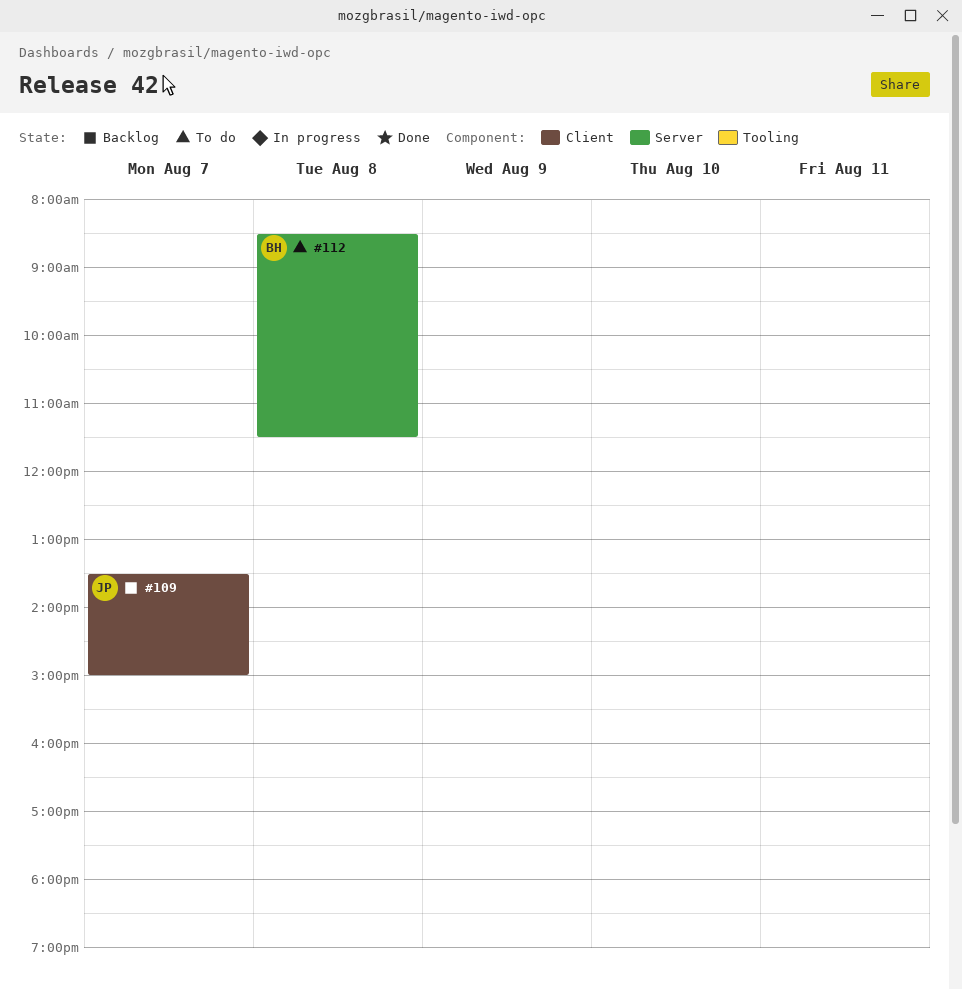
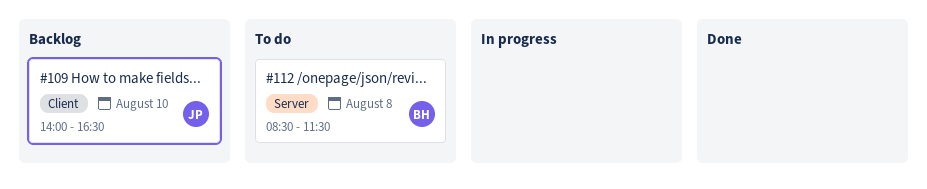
#109, day: Aug 7 -> Aug 10
#109, begins: 13:30 -> 14:00
#109, ends: 15:00 -> 16:30

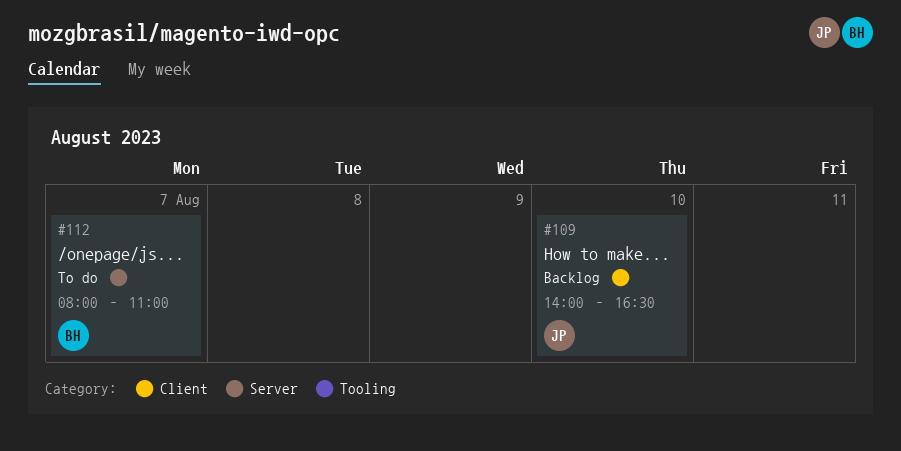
#112, day: Aug 8 -> Aug 7
#112, begins: 08:30 -> 08:00
#112, ends: 11:30 -> 11:00

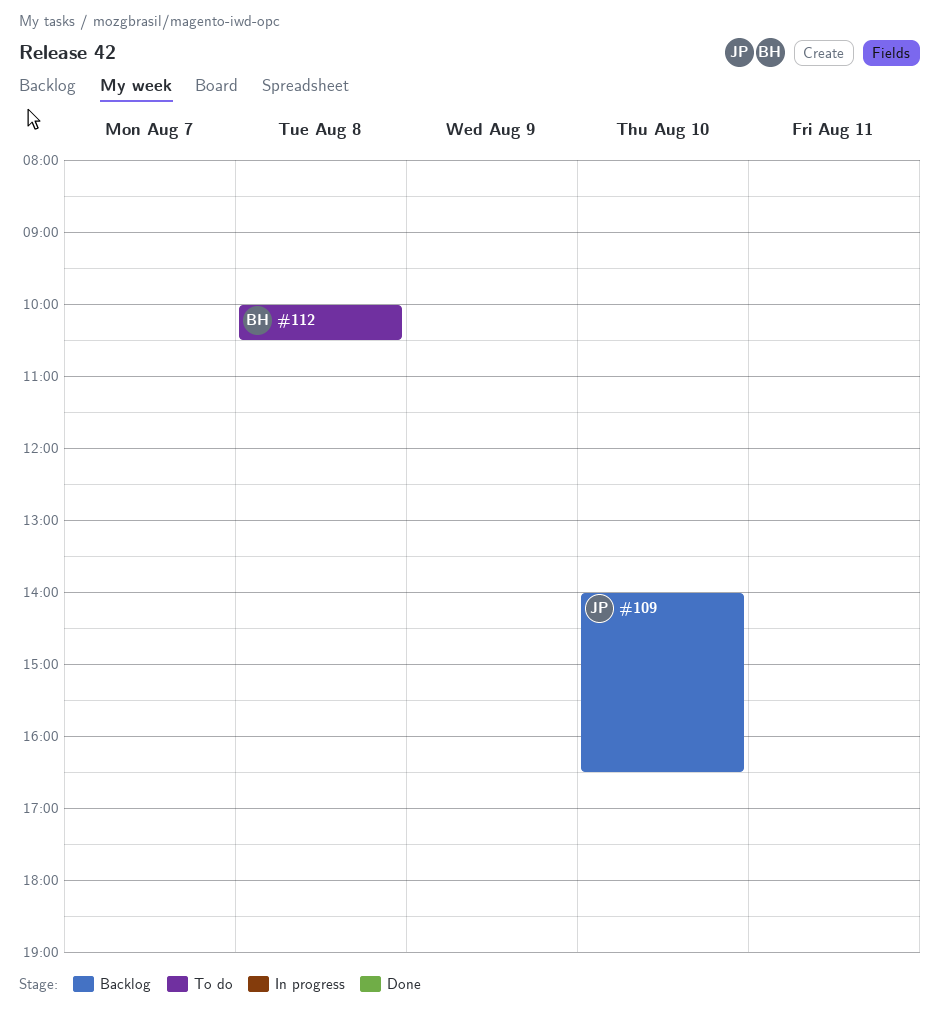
#112, day: Aug 7 -> Aug 8
#112, begins: 08:00 -> 10:00
#112, ends: 11:00 -> 10:30

